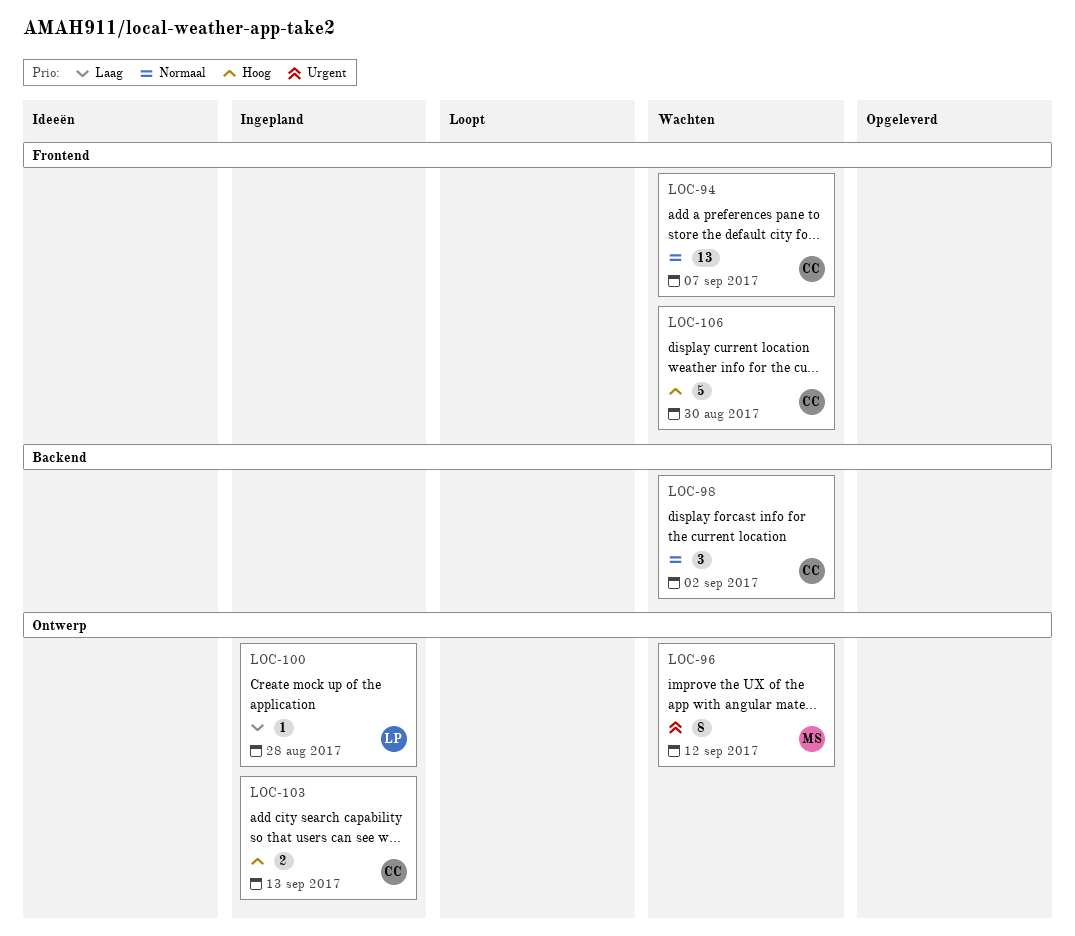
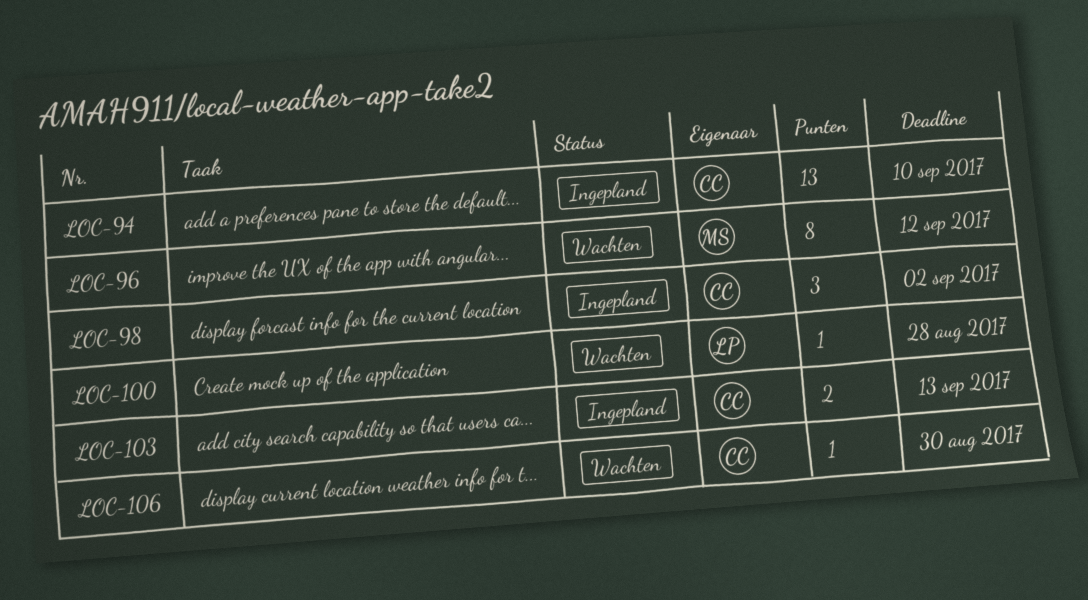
LOC-94, status: Wachten -> Ingepland
LOC-94, due: Sep 7 -> Sep 10
LOC-98, status: Wachten -> Ingepland
LOC-100, status: Ingepland -> Wachten
LOC-106, estimate: 5 -> 1

